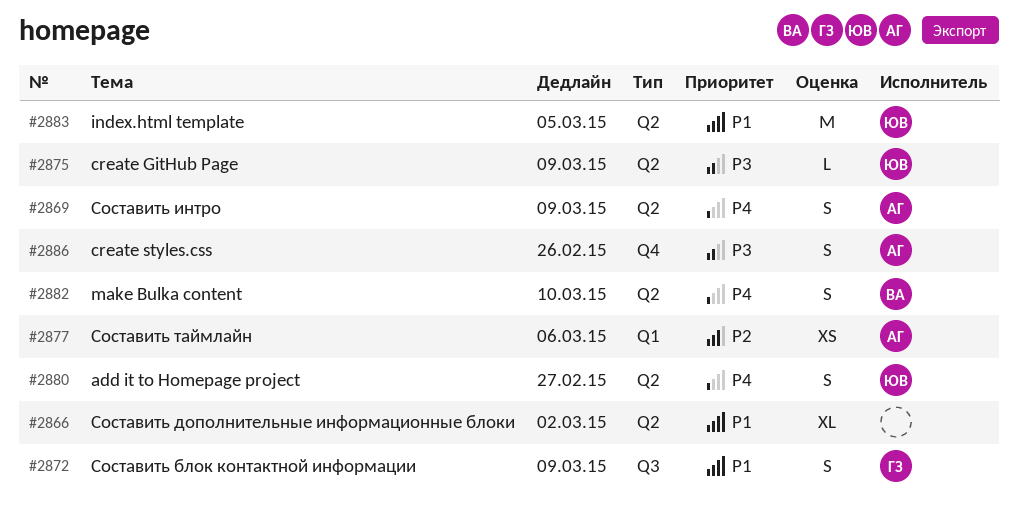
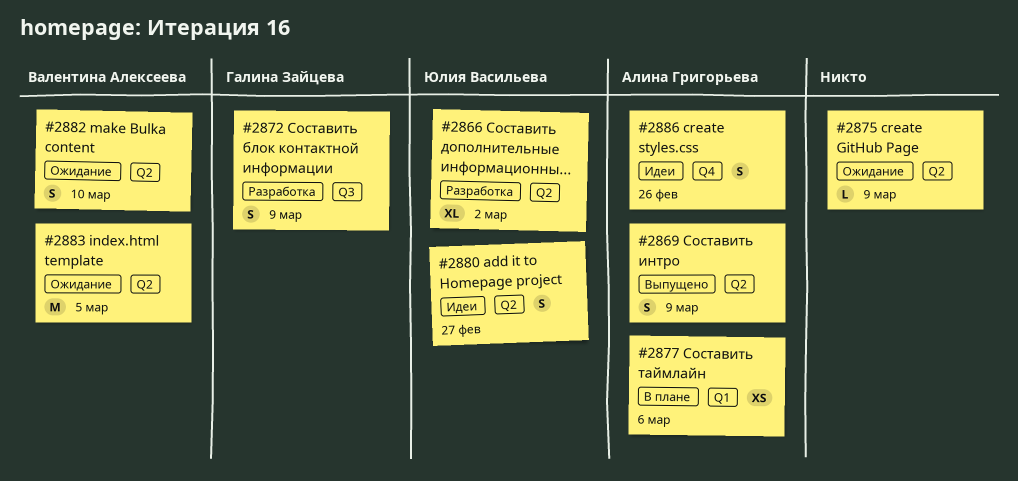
#2866, owner: none -> Юлия Васильева
#2875, owner: Юлия Васильева -> none
#2883, owner: Юлия Васильева -> Валентина Алексеева

